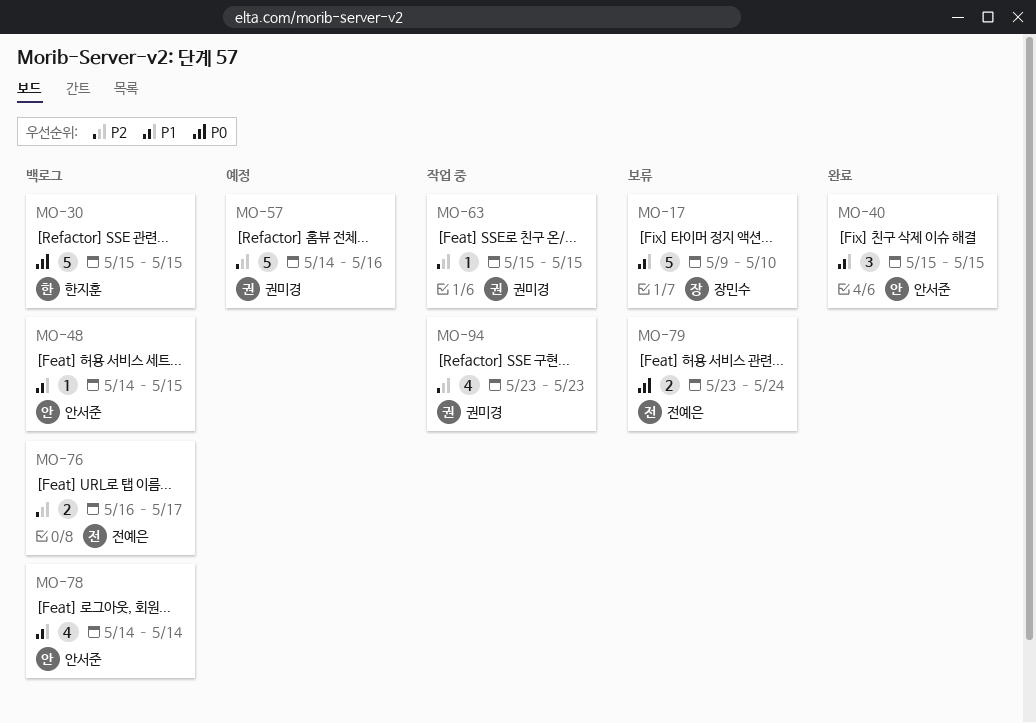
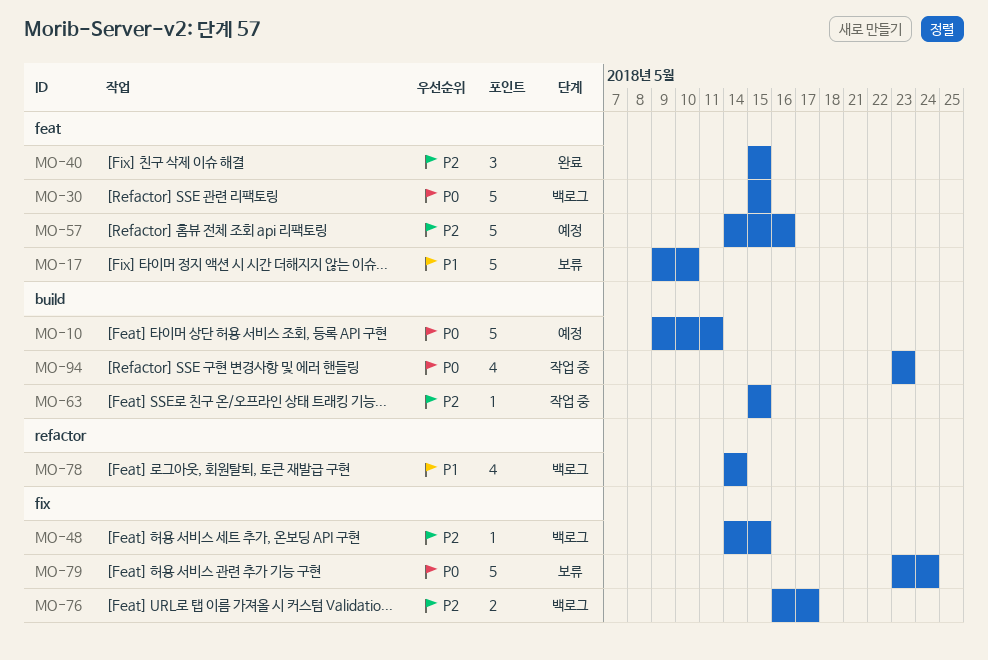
MO-10: none -> present
MO-40, priority: P1 -> P2
MO-48, priority: P1 -> P2
MO-79, estimate: 2 -> 5
MO-94, priority: P2 -> P0

